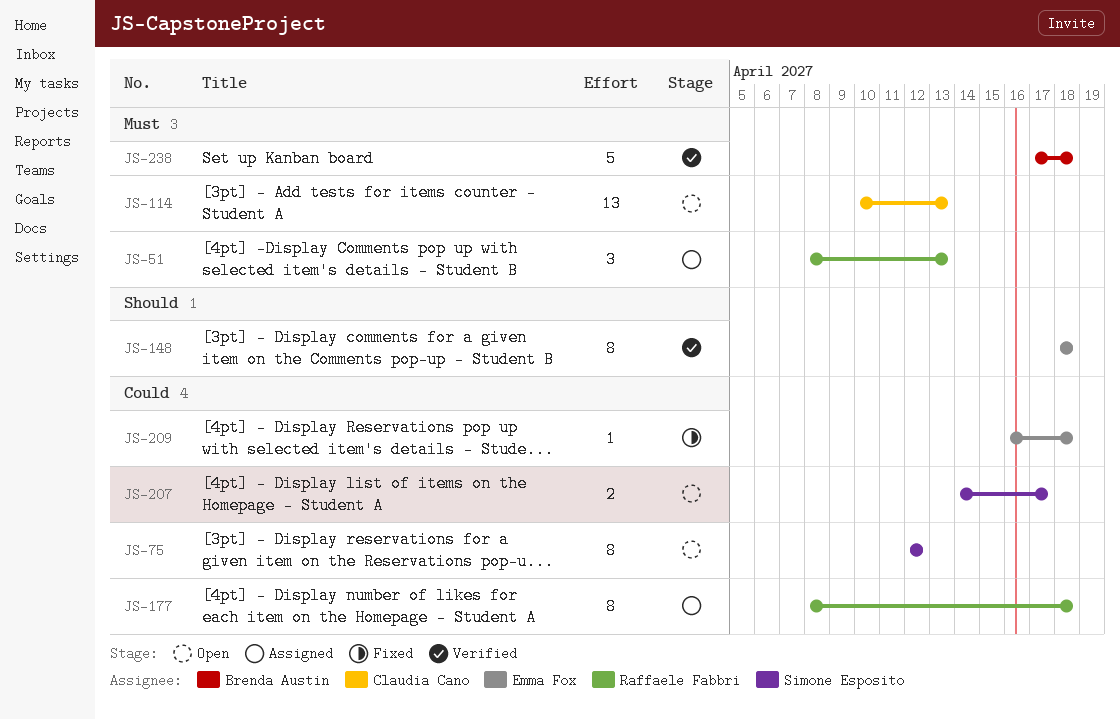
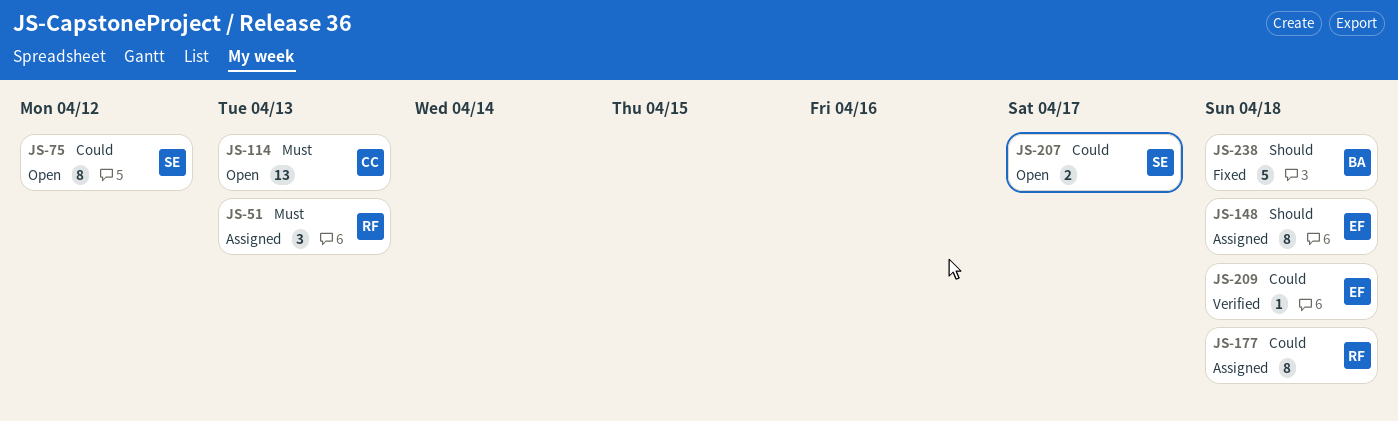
JS-148, status: Verified -> Assigned
JS-209, status: Fixed -> Verified
JS-238, status: Verified -> Fixed
JS-238, priority: Must -> Should

